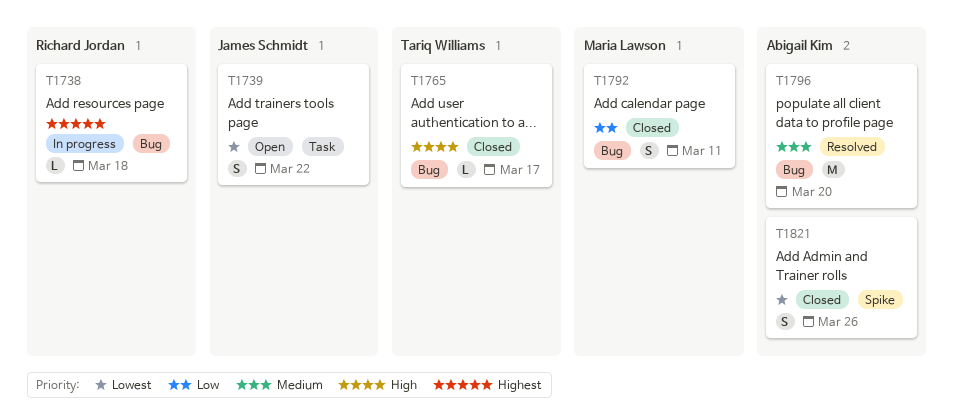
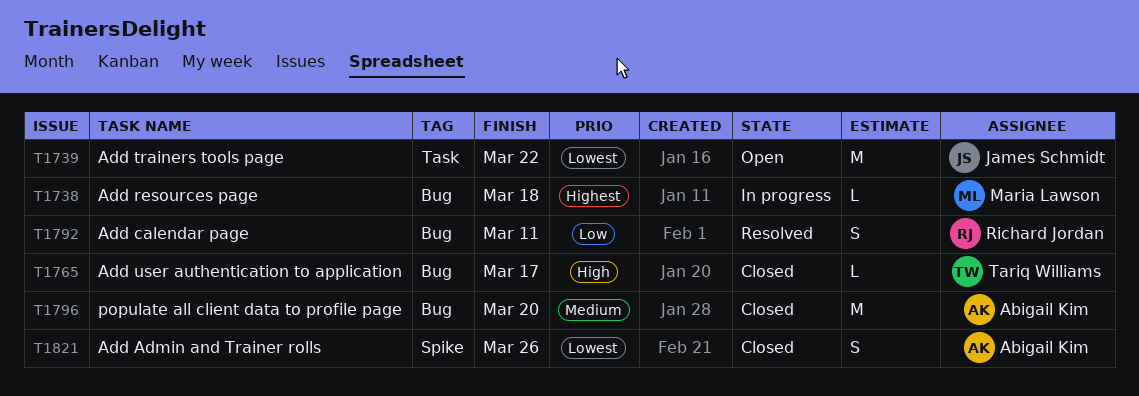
T1738, owner: Richard Jordan -> Maria Lawson
T1739, estimate: S -> M
T1792, status: Closed -> Resolved
T1792, owner: Maria Lawson -> Richard Jordan
T1796, status: Resolved -> Closed

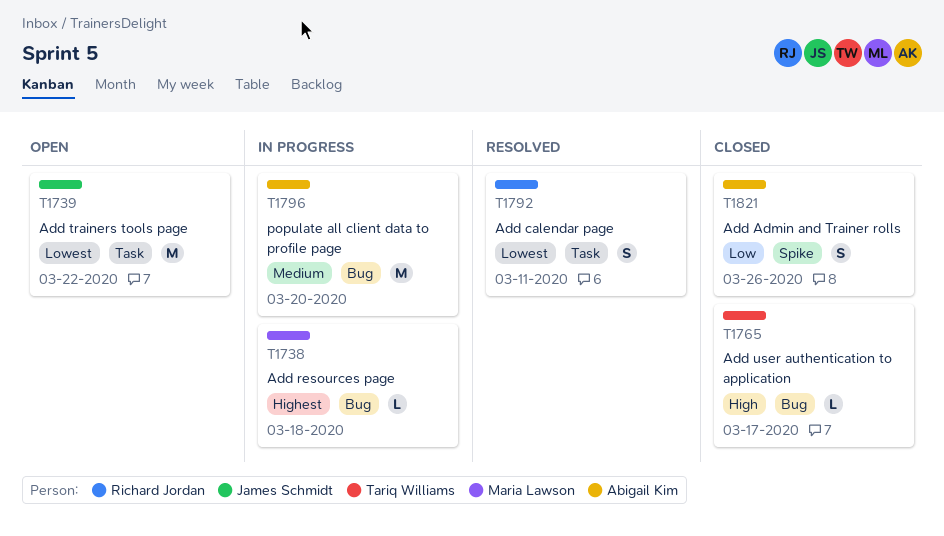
T1792, priority: Low -> Lowest
T1792, label: Bug -> Task
T1796, status: Closed -> In progress
T1821, priority: Lowest -> Low

